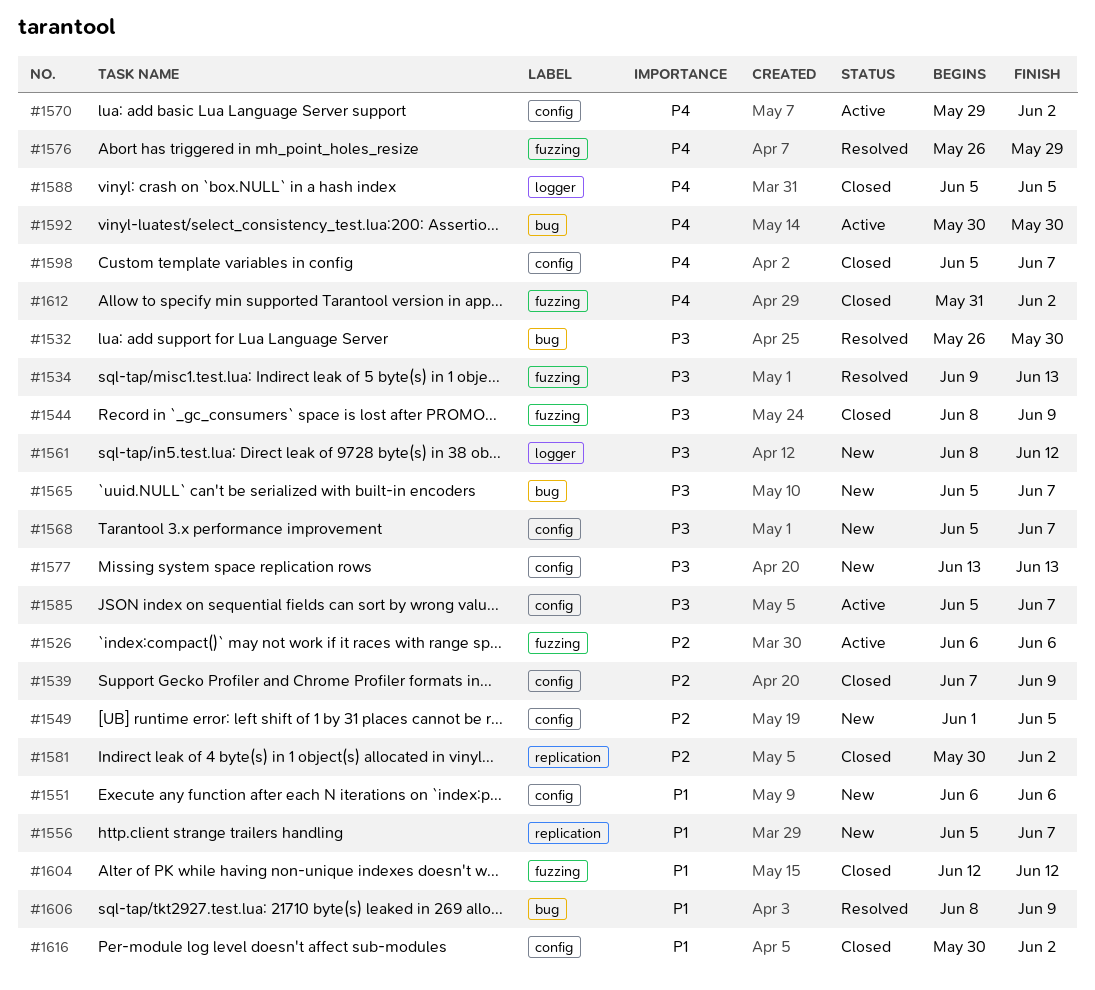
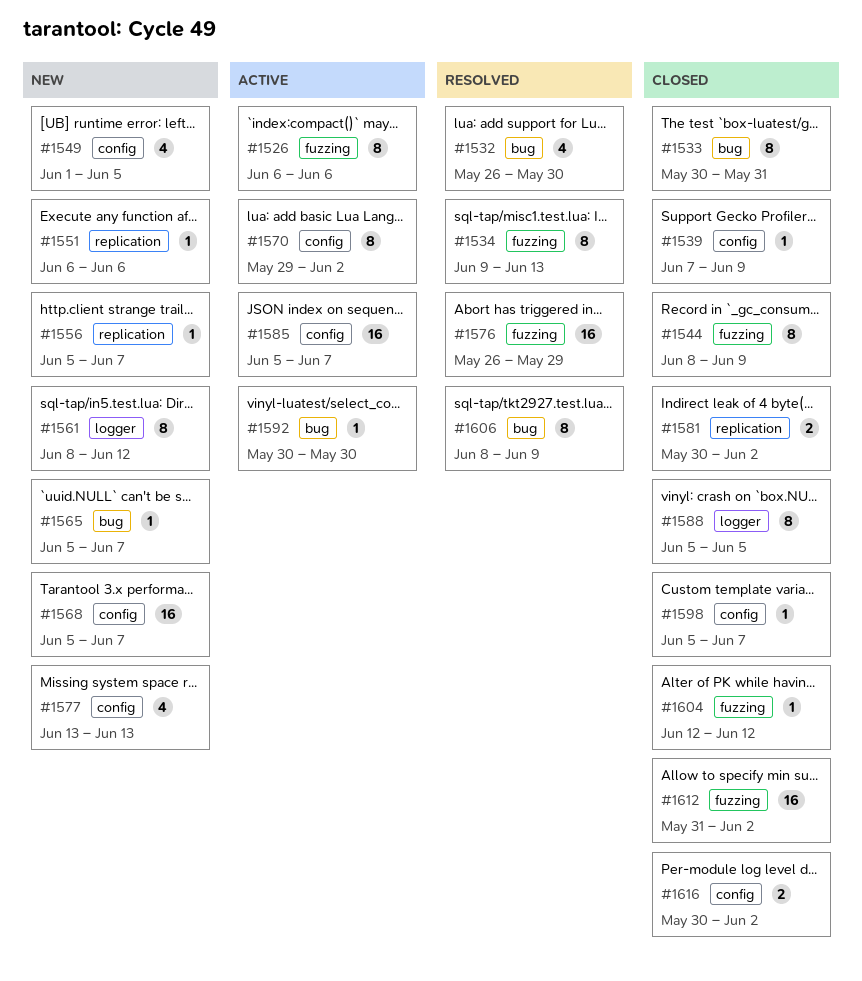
#1533: none -> present
#1551, label: config -> replication

